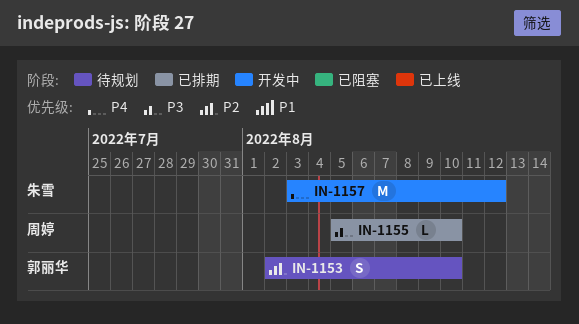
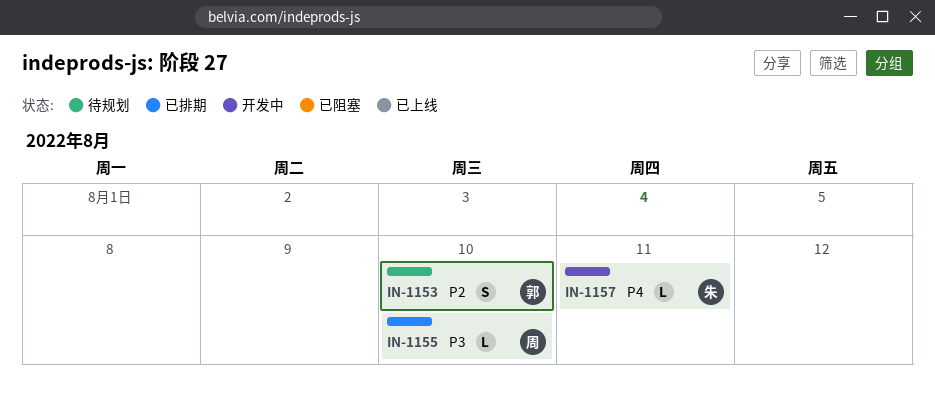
IN-1157, estimate: M -> L
IN-1157, due: Aug 12 -> Aug 11

